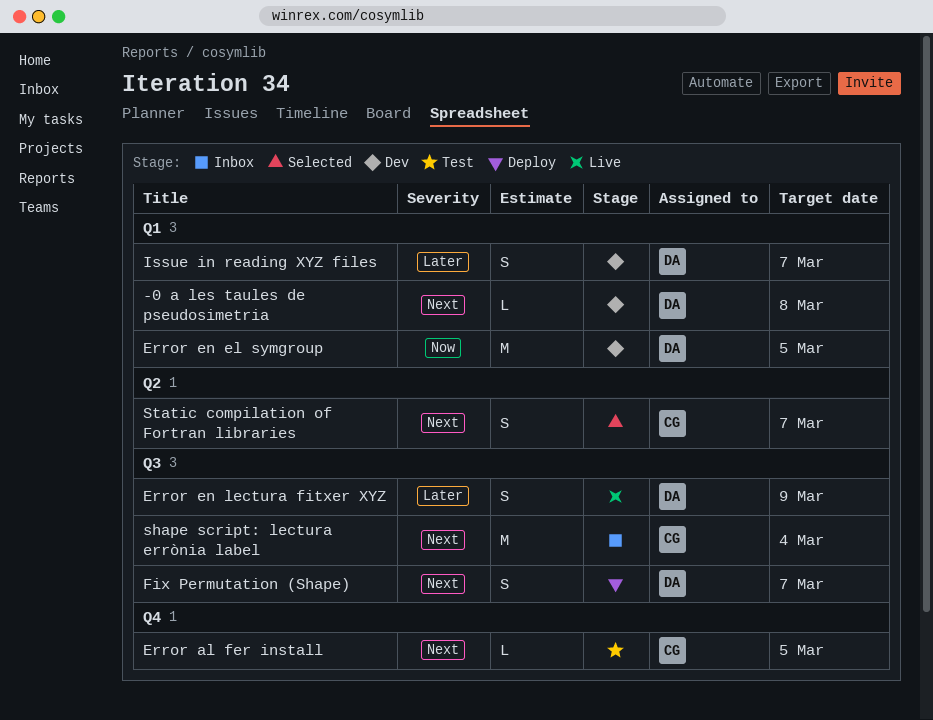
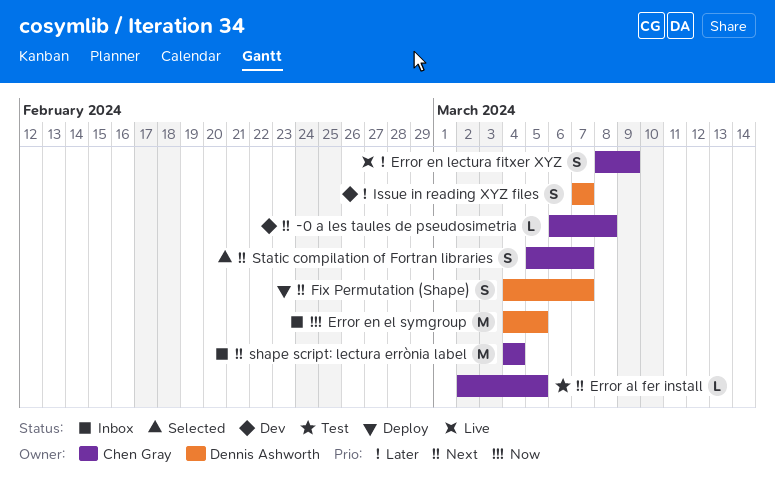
-0 a les taules de pseudosimetria, owner: Dennis Ashworth -> Chen Gray
Error en el symgroup, status: Dev -> Inbox
Error en lectura fitxer XYZ, owner: Dennis Ashworth -> Chen Gray

